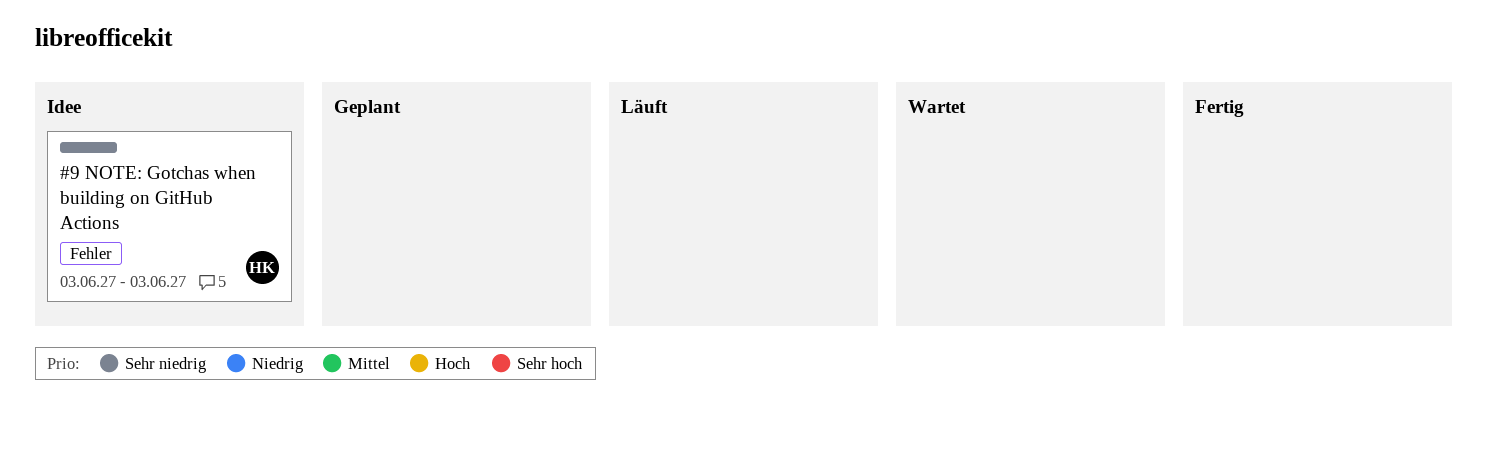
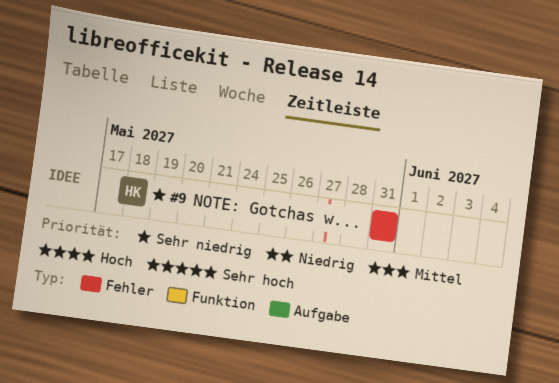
#9, start: Jun 3 -> May 31
#9, due: Jun 3 -> May 31

